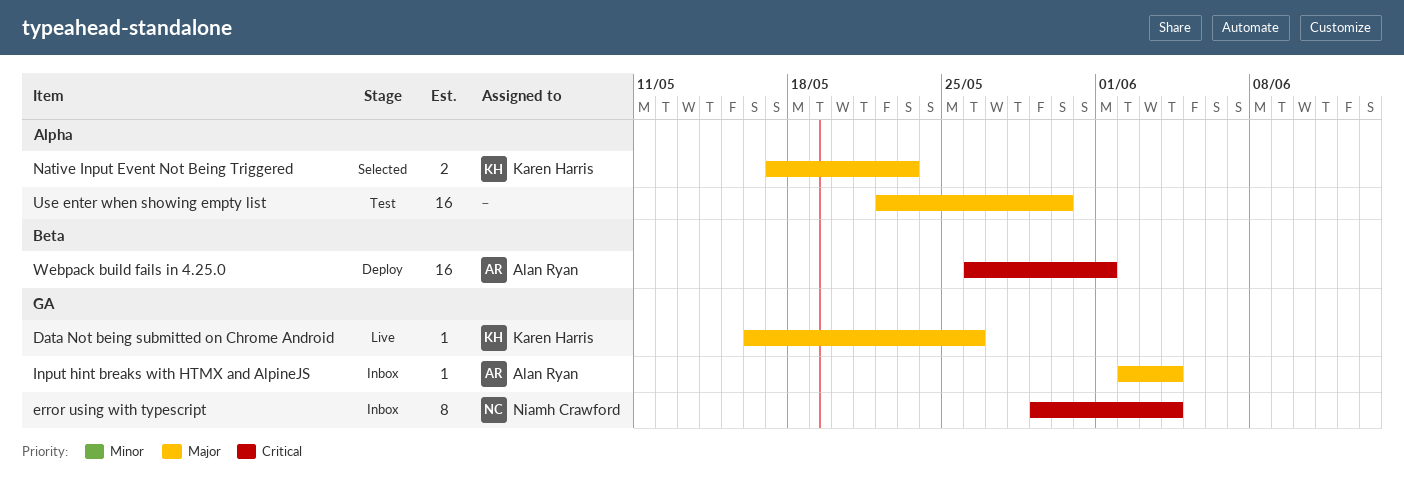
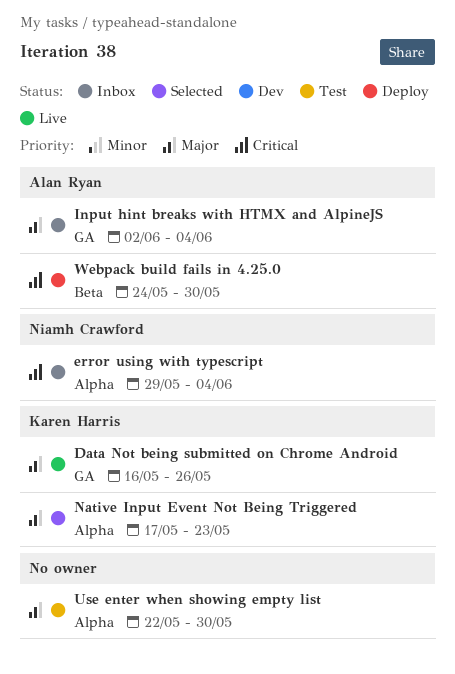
error using with typescript, label: GA -> Alpha
Webpack build fails in 4.25.0, start: May 26 -> May 24
Webpack build fails in 4.25.0, due: Jun 1 -> May 30

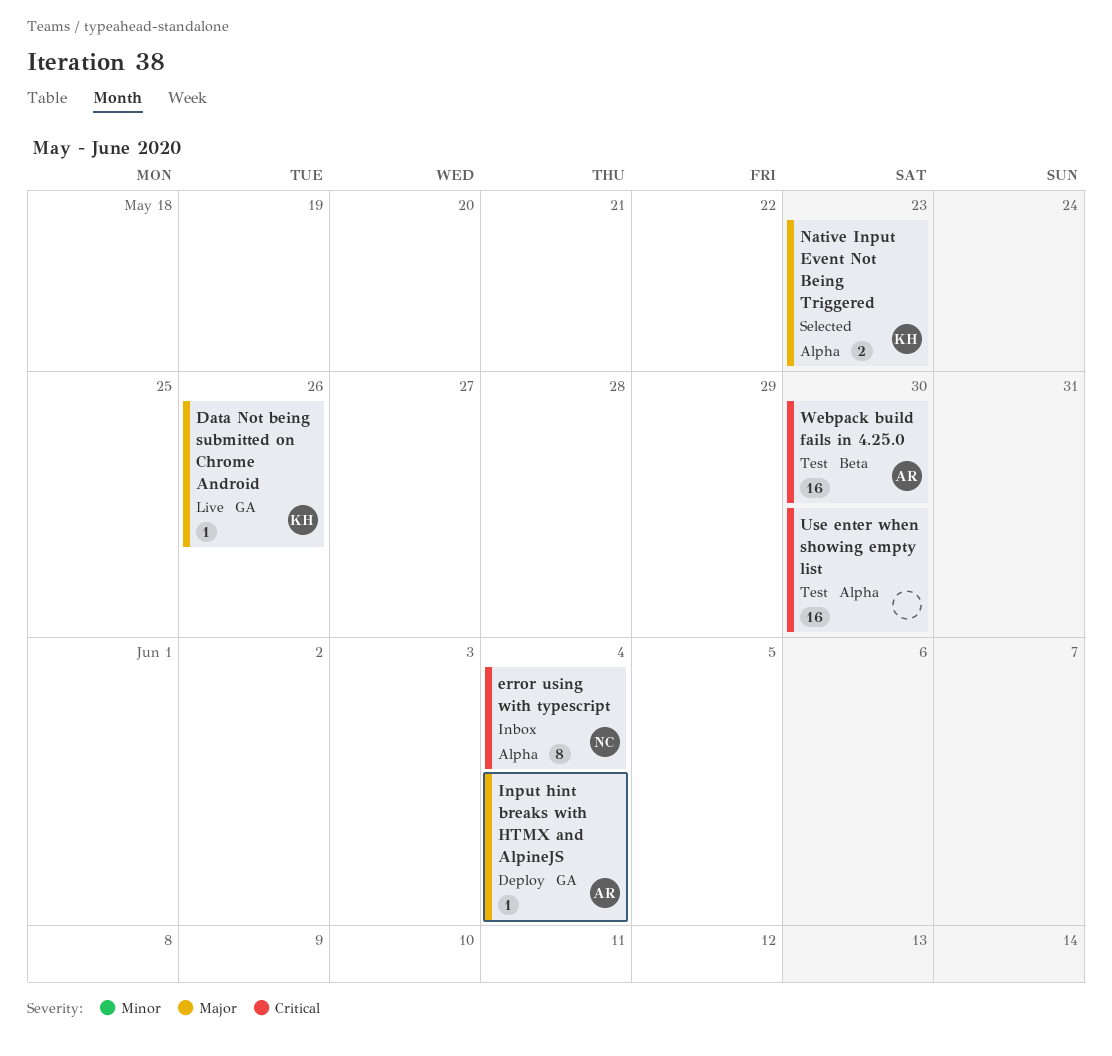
Input hint breaks with HTMX and AlpineJS, status: Inbox -> Deploy
Use enter when showing empty list, priority: Major -> Critical
Webpack build fails in 4.25.0, status: Deploy -> Test

